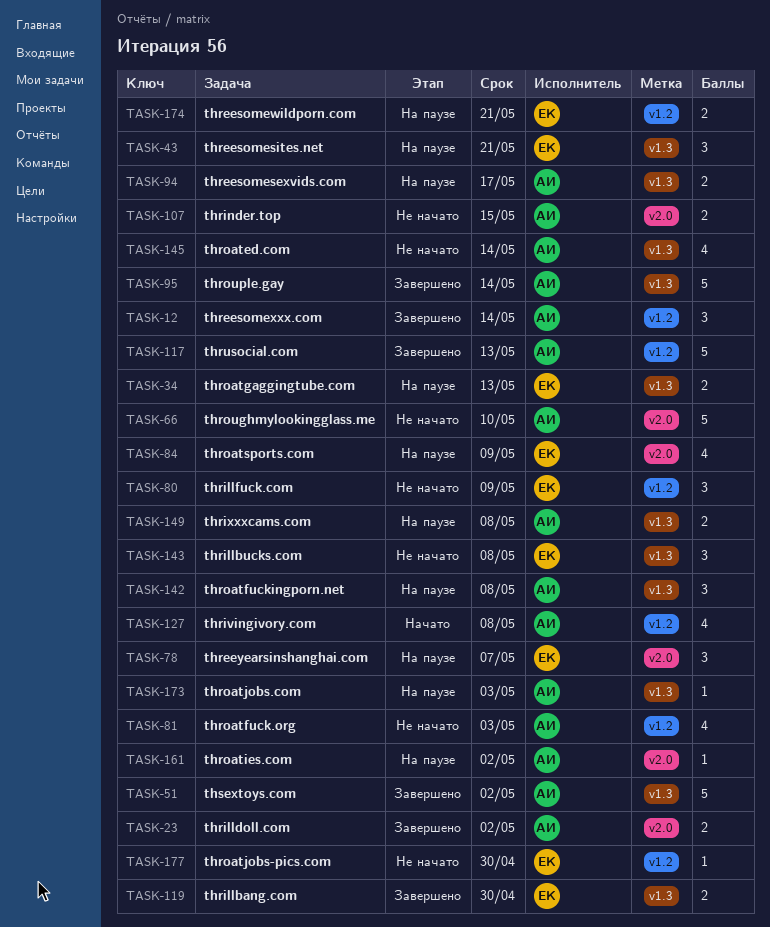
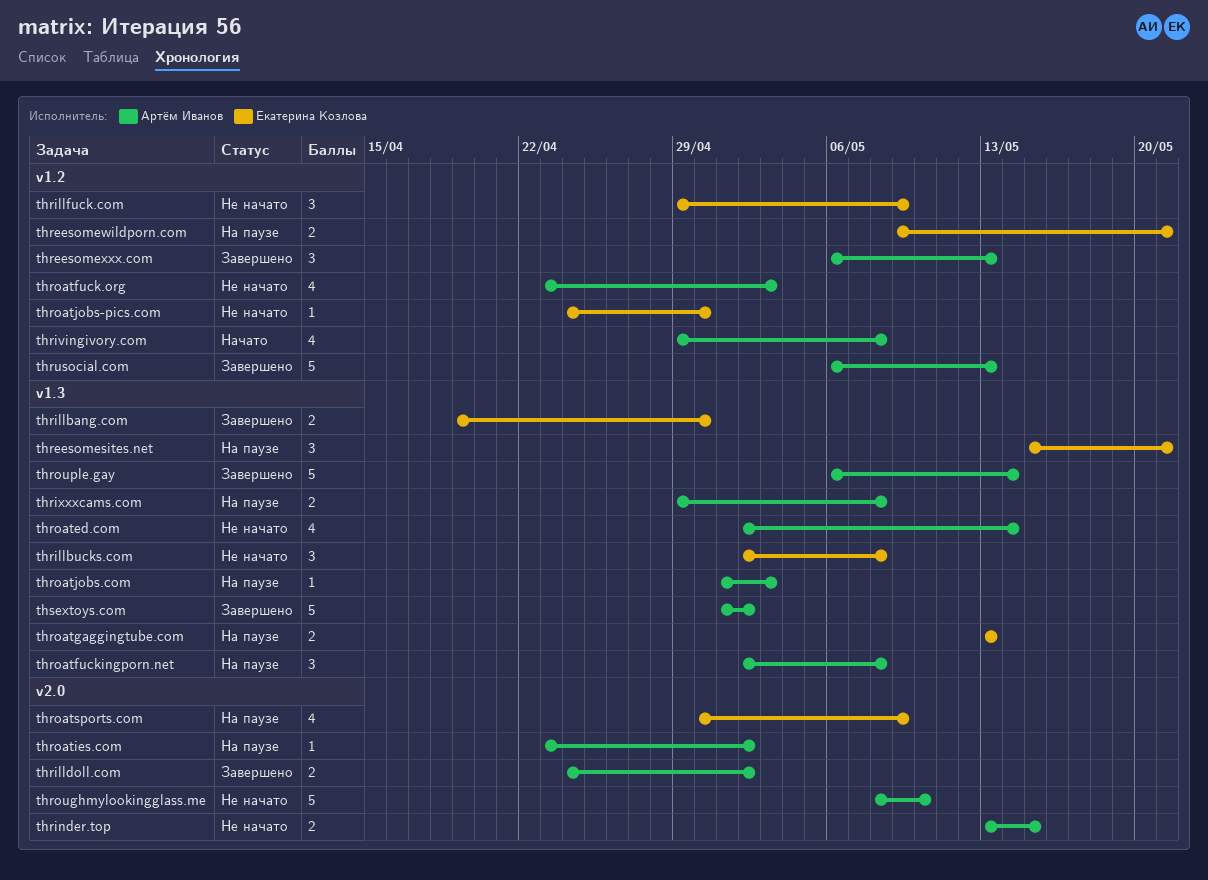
threesomesexvids.com: present -> none
threesomexxx.com, due: May 14 -> May 13
threeyearsinshanghai.com: present -> none

